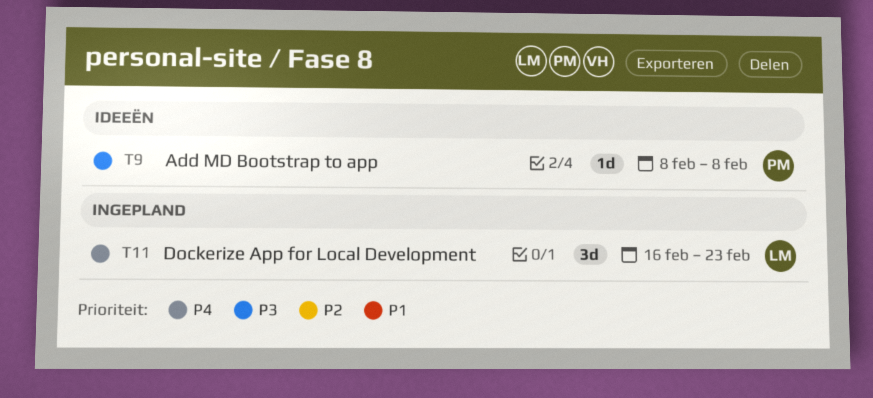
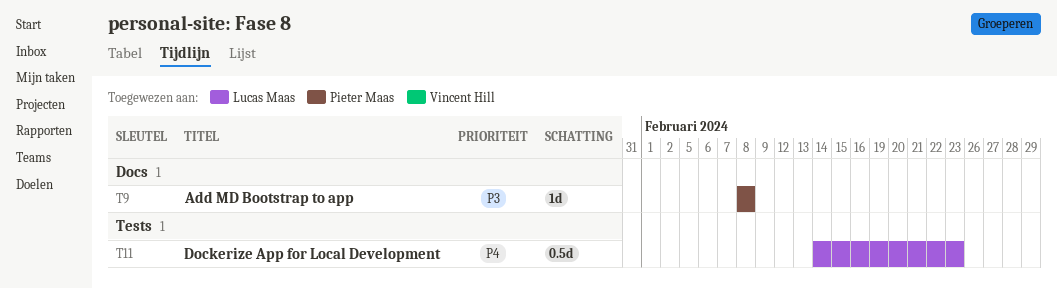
T11, estimate: 3d -> 0.5d
T11, start: Feb 16 -> Feb 14

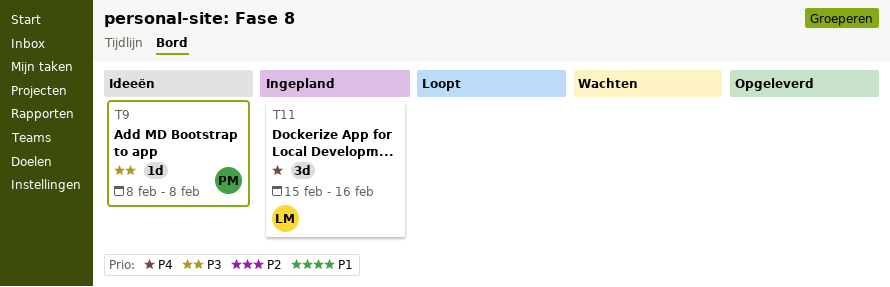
T11, estimate: 0.5d -> 3d
T11, start: Feb 14 -> Feb 15
T11, due: Feb 23 -> Feb 16

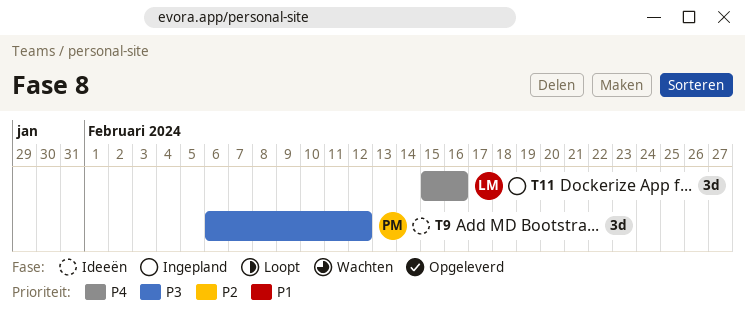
T9, estimate: 1d -> 3d
T9, start: Feb 8 -> Feb 6
T9, due: Feb 8 -> Feb 12

